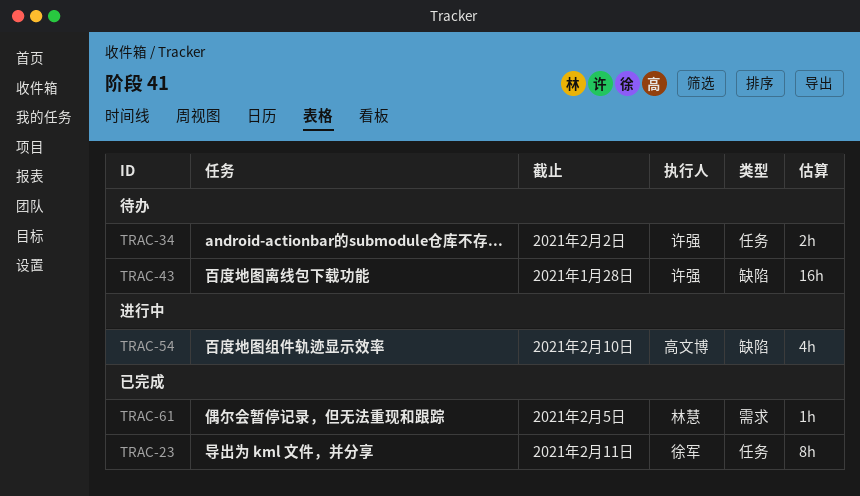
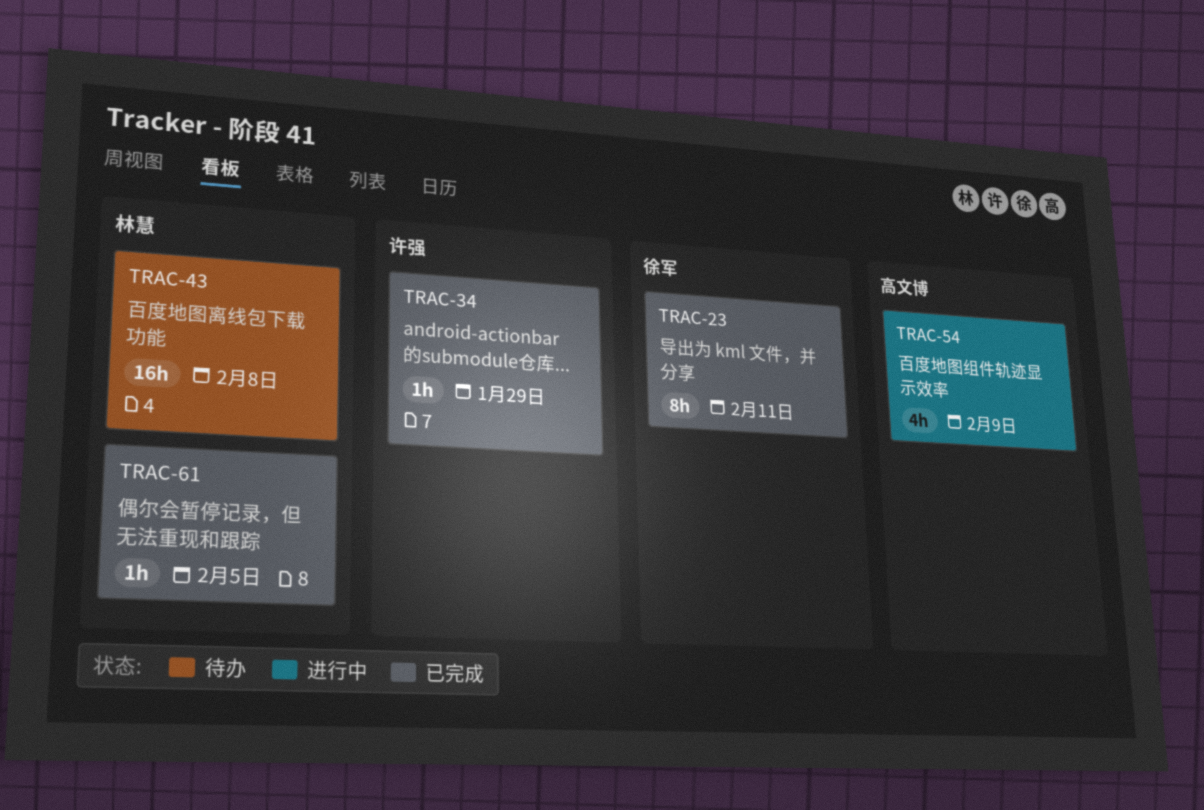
TRAC-34, status: 待办 -> 已完成
TRAC-34, estimate: 2h -> 1h
TRAC-34, due: Feb 2 -> Jan 29
TRAC-43, owner: 许强 -> 林慧
TRAC-43, due: Jan 28 -> Feb 8
TRAC-54, due: Feb 10 -> Feb 9

